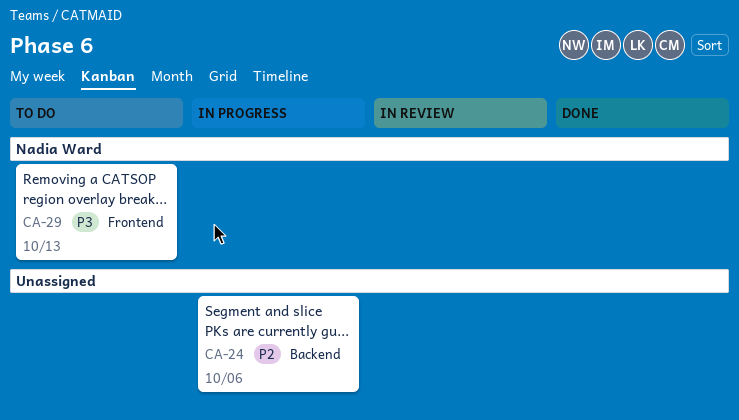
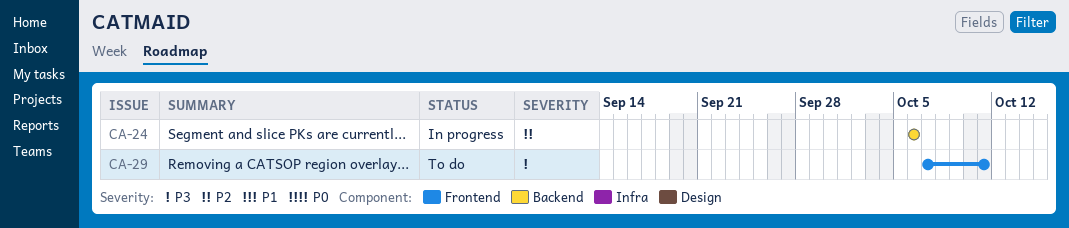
CA-29, due: Oct 13 -> Oct 11

